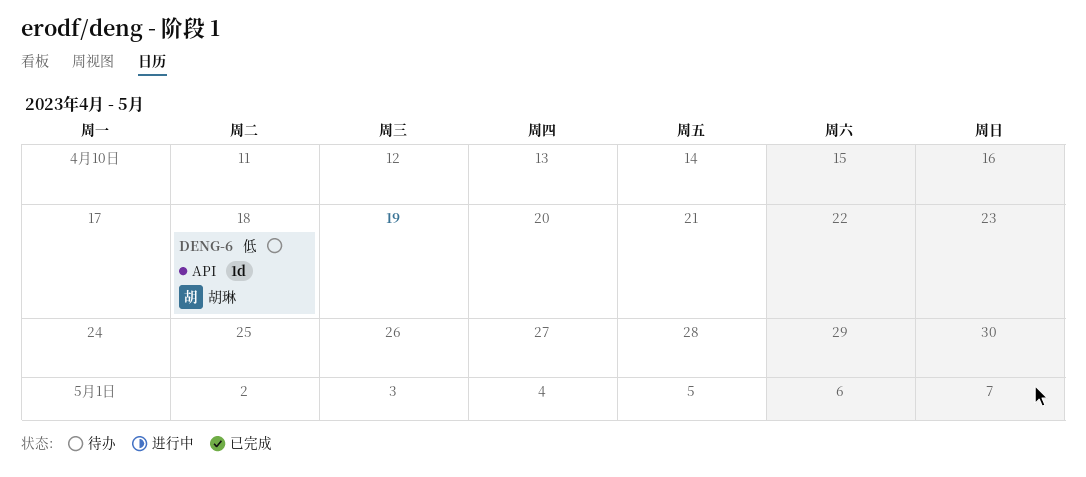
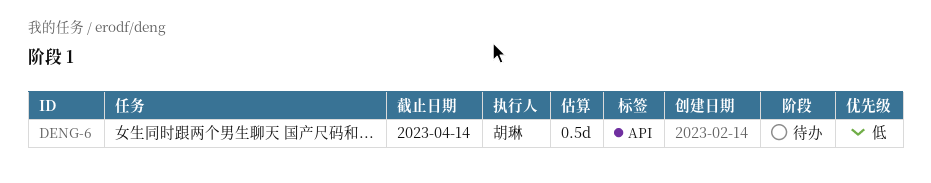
DENG-6, estimate: 1d -> 0.5d
DENG-6, due: Apr 18 -> Apr 14

